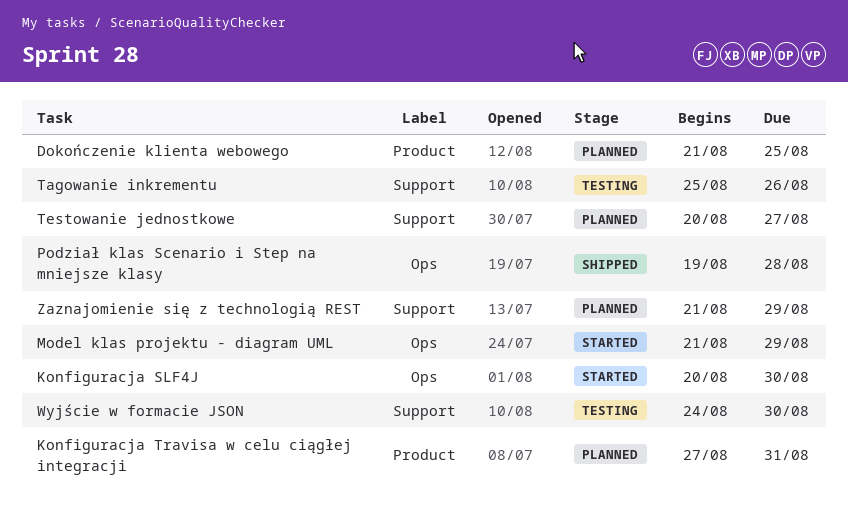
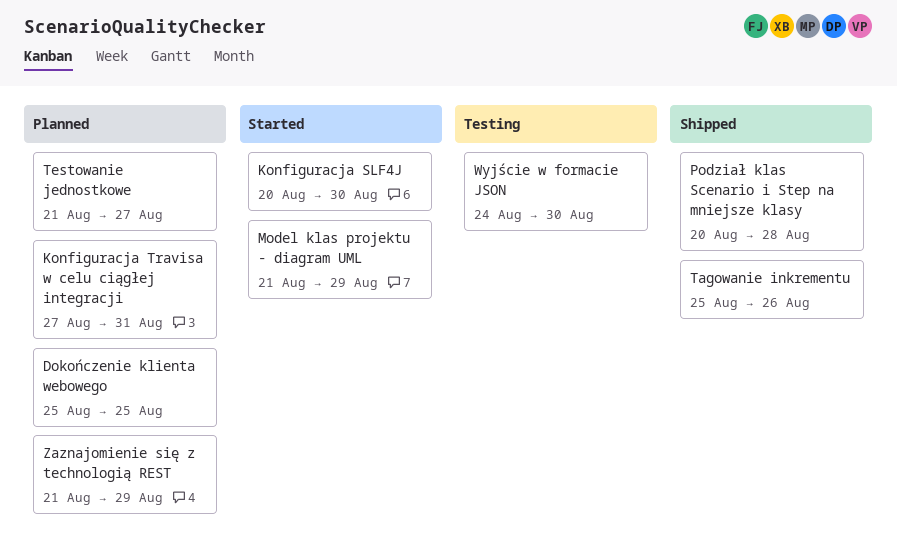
Dokończenie klienta webowego, start: Aug 21 -> Aug 25
Podział klas Scenario i Step na mniejsze klasy, start: Aug 19 -> Aug 20
Tagowanie inkrementu, status: Testing -> Shipped
Testowanie jednostkowe, start: Aug 20 -> Aug 21

